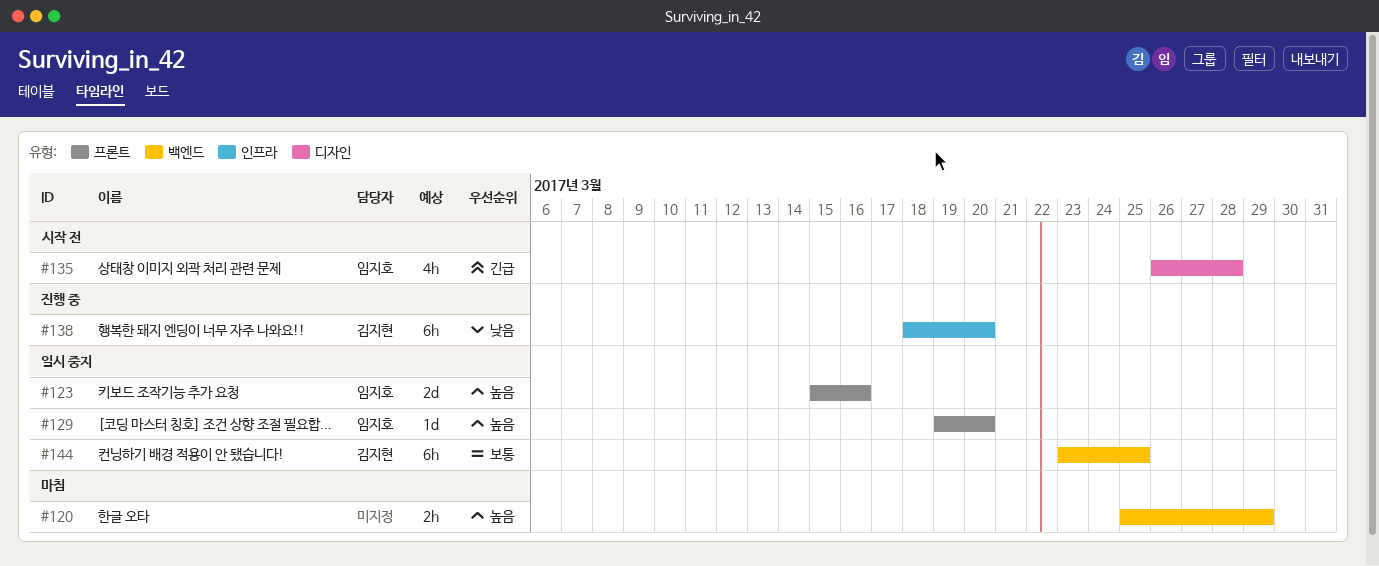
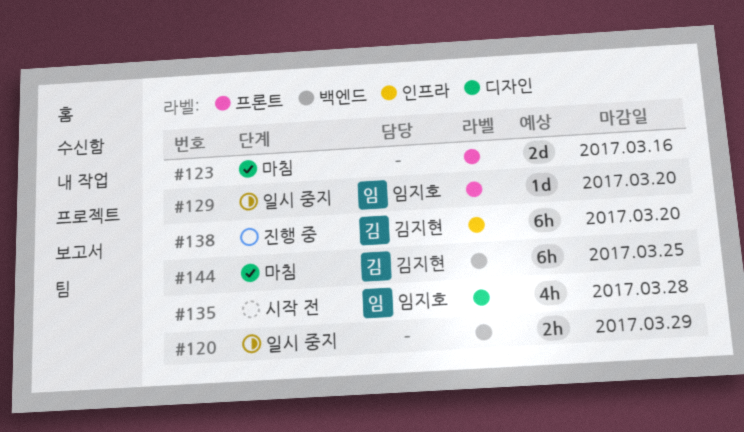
#120, status: 마침 -> 일시 중지
#123, status: 일시 중지 -> 마침
#123, owner: 임지호 -> none
#144, status: 일시 중지 -> 마침

